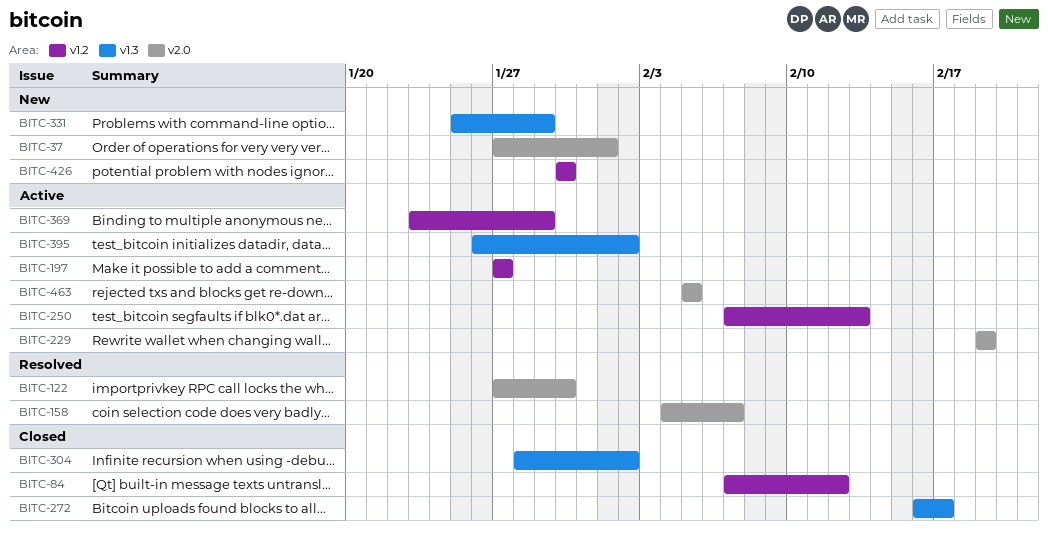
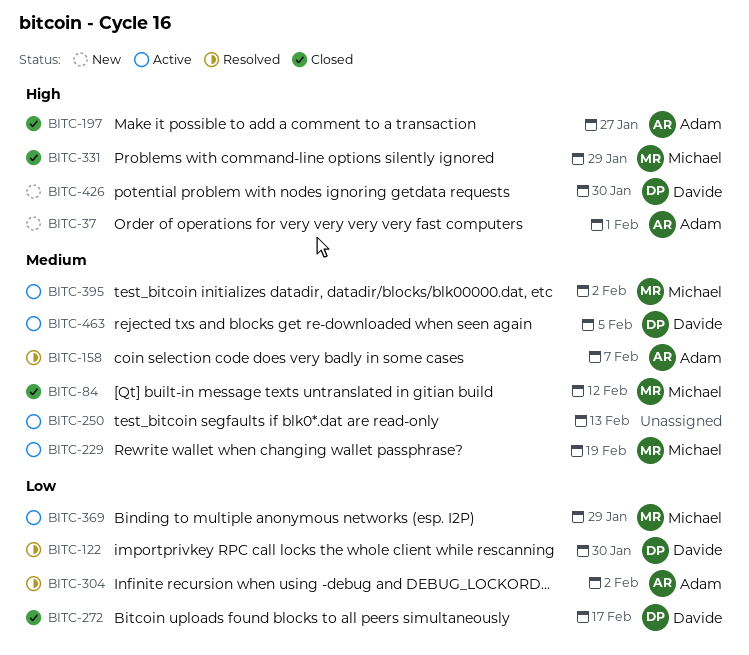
BITC-197, status: Active -> Closed
BITC-304, status: Closed -> Resolved
BITC-331, status: New -> Closed

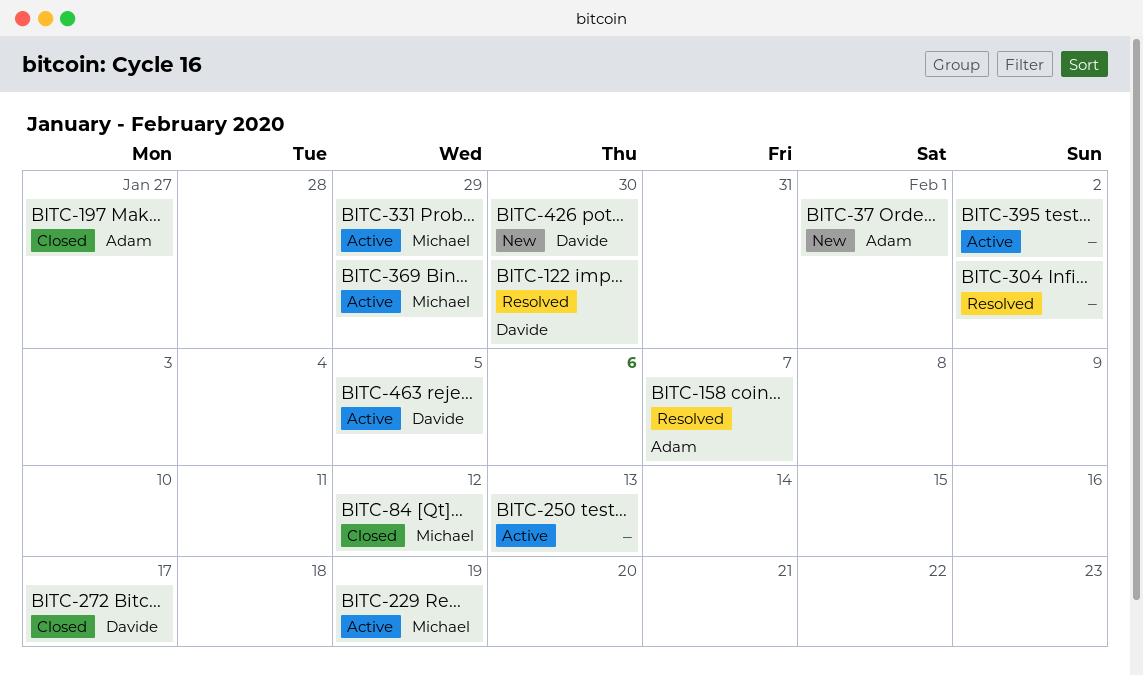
BITC-304, owner: Adam -> none
BITC-331, status: Closed -> Active
BITC-395, owner: Michael -> none

